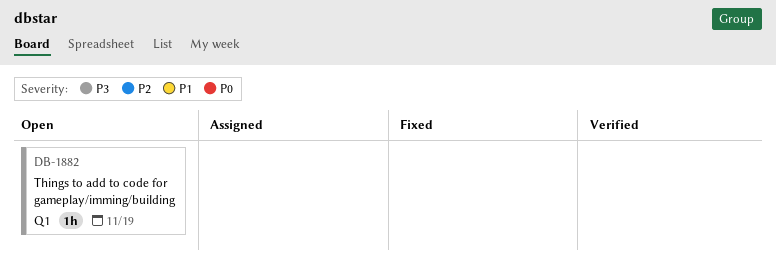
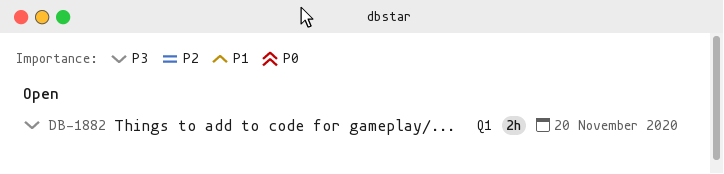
DB-1882, estimate: 1h -> 2h
DB-1882, due: Nov 19 -> Nov 20

